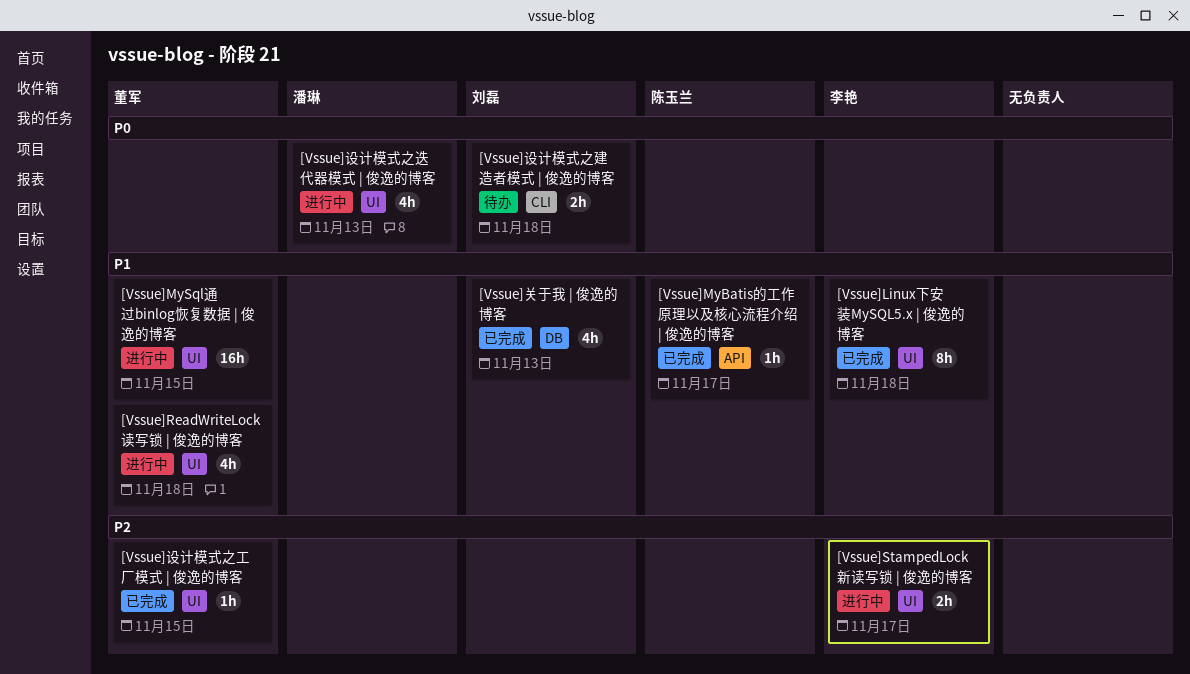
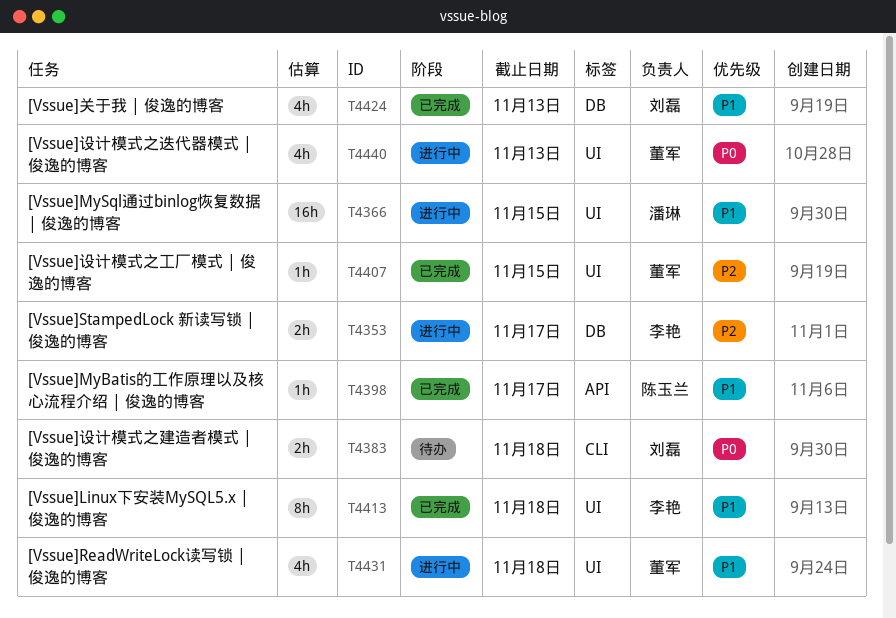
[Vssue]MySql通过binlog恢复数据 | 俊逸的博客, owner: 董军 -> 潘琳
[Vssue]StampedLock 新读写锁 | 俊逸的博客, label: UI -> DB
[Vssue]设计模式之迭代器模式 | 俊逸的博客, owner: 潘琳 -> 董军

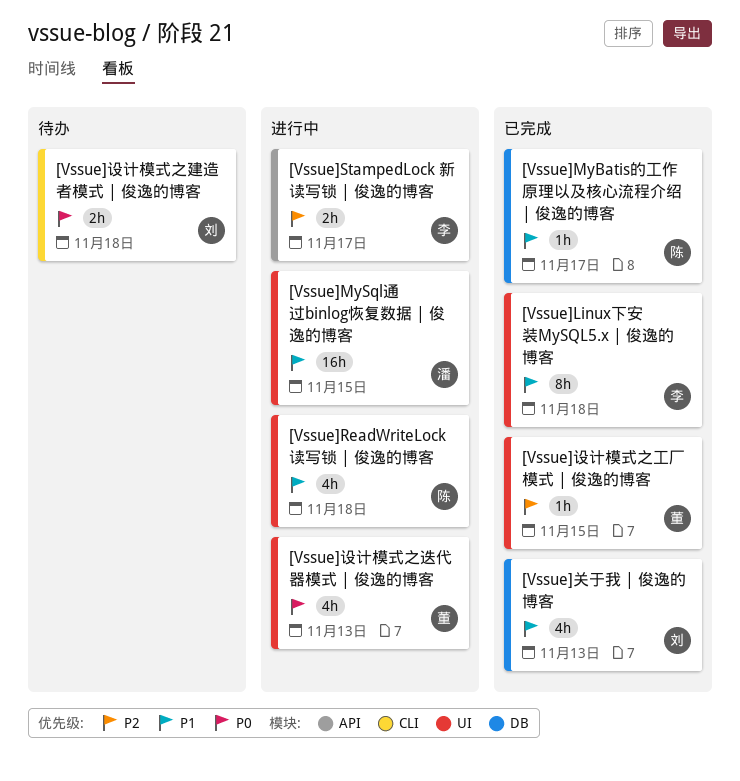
[Vssue]MyBatis的工作原理以及核心流程介绍 | 俊逸的博客, label: API -> DB
[Vssue]ReadWriteLock读写锁 | 俊逸的博客, owner: 董军 -> 陈玉兰
[Vssue]StampedLock 新读写锁 | 俊逸的博客, label: DB -> API

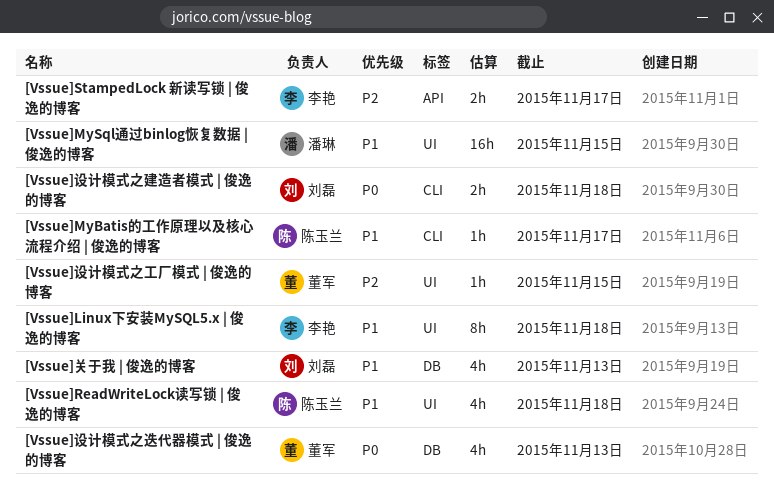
[Vssue]MyBatis的工作原理以及核心流程介绍 | 俊逸的博客, label: DB -> CLI
[Vssue]设计模式之迭代器模式 | 俊逸的博客, label: UI -> DB

